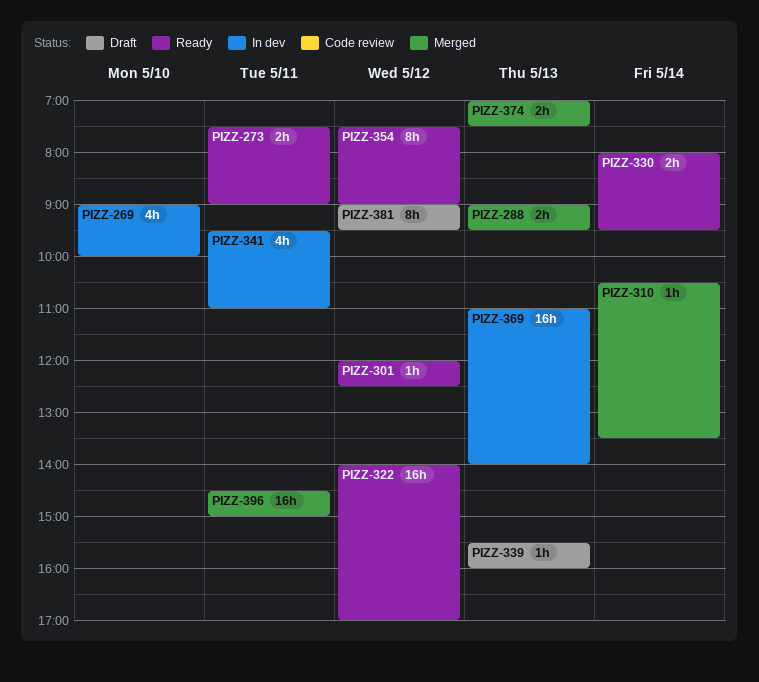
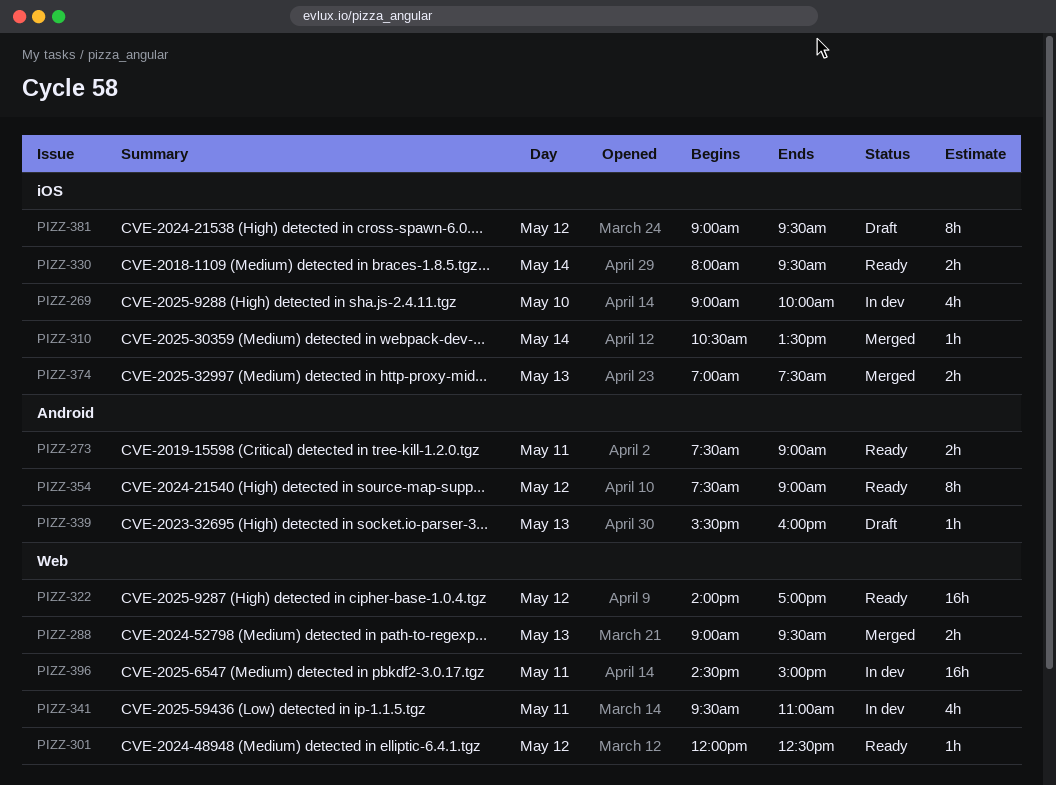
PIZZ-369: present -> none
PIZZ-396, status: Merged -> In dev

